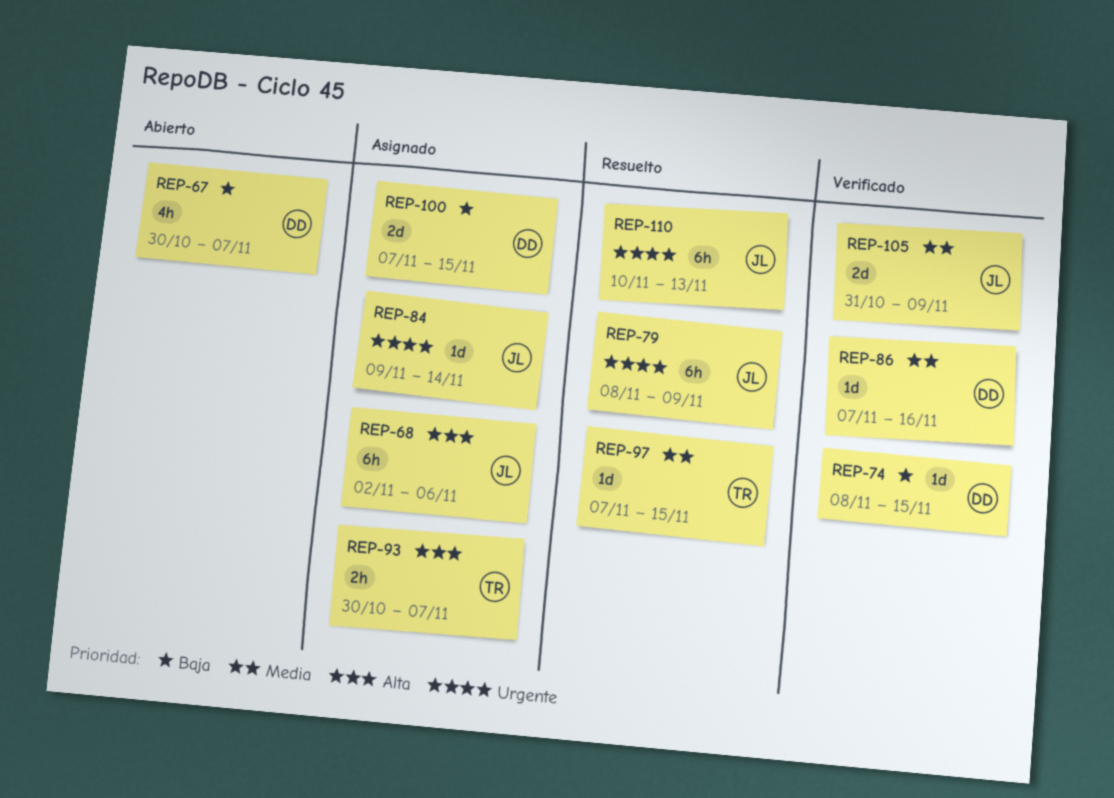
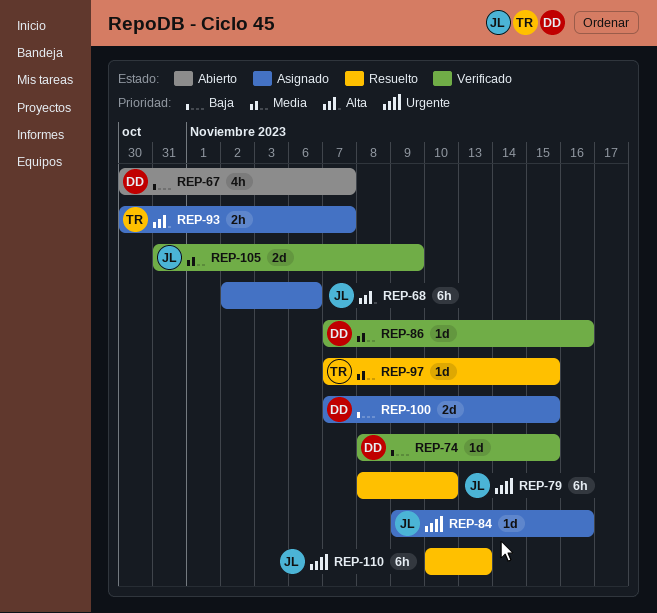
REP-79, due: Nov 9 -> Nov 10
REP-84, due: Nov 14 -> Nov 16

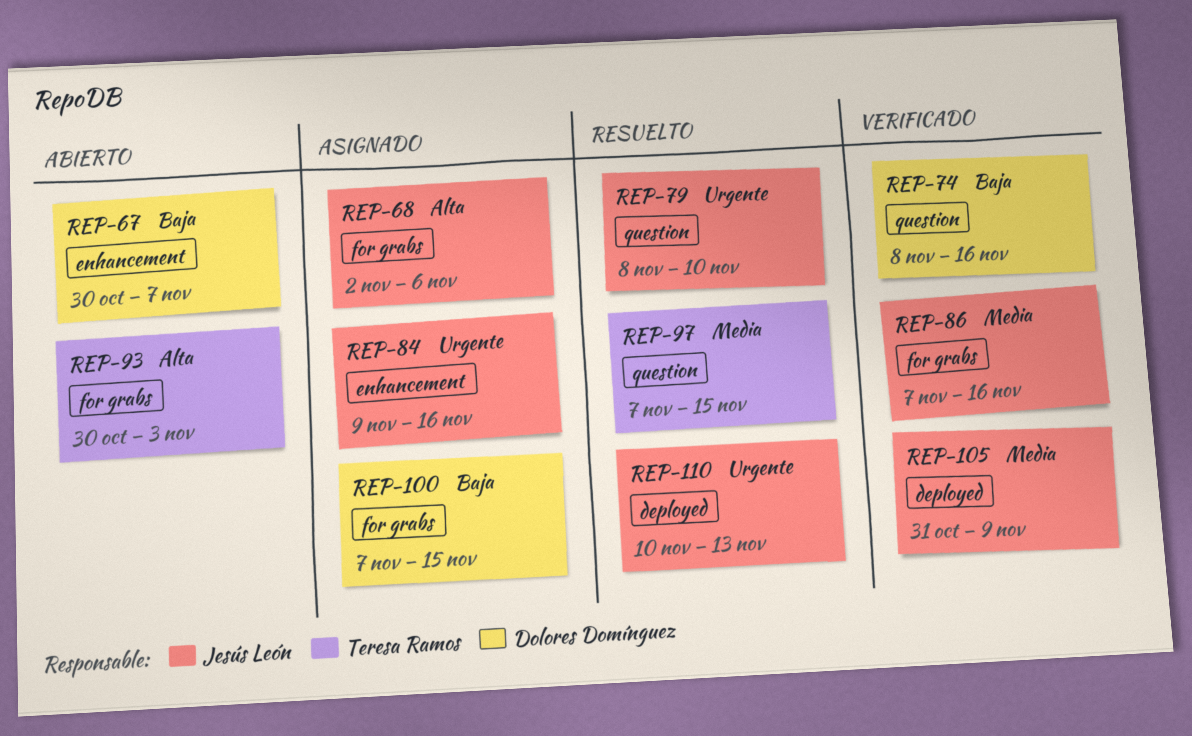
REP-74, due: Nov 15 -> Nov 16
REP-86, owner: Dolores Domínguez -> Jesús León
REP-93, status: Asignado -> Abierto
REP-93, due: Nov 7 -> Nov 3

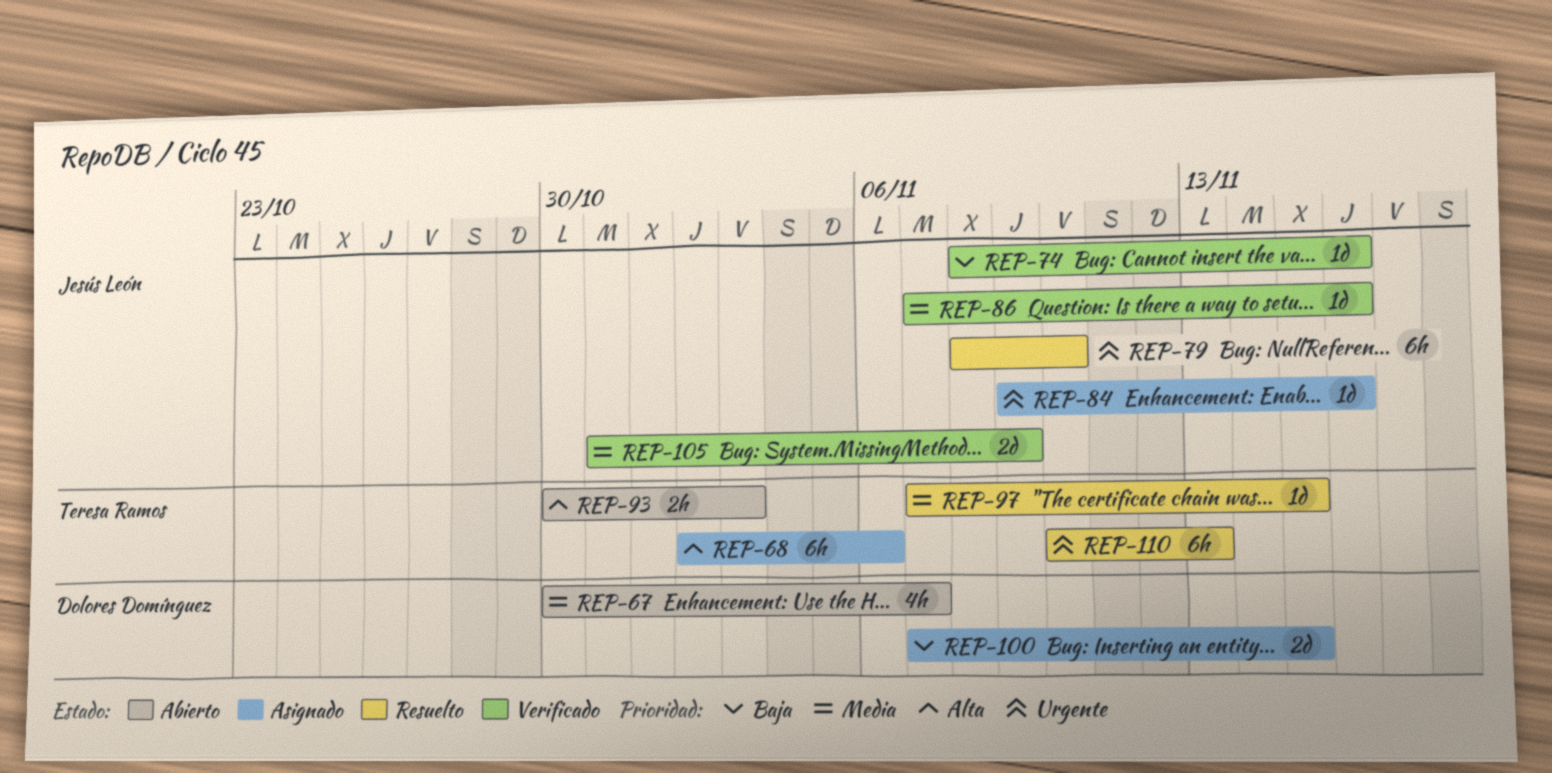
REP-67, priority: Baja -> Media
REP-68, owner: Jesús León -> Teresa Ramos
REP-74, owner: Dolores Domínguez -> Jesús León
REP-110, owner: Jesús León -> Teresa Ramos

